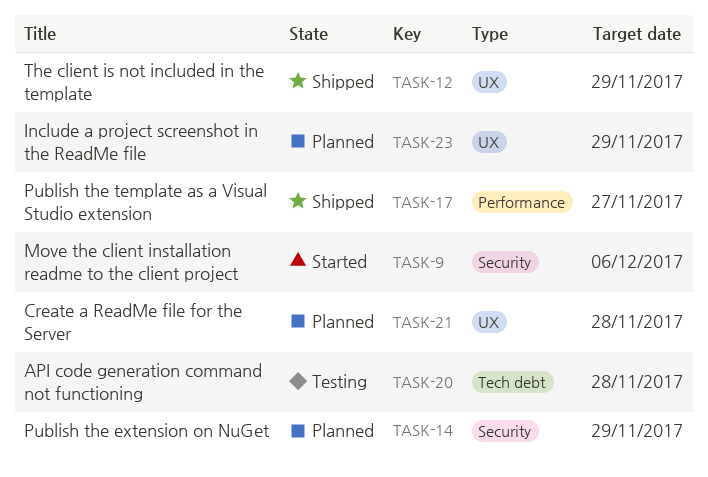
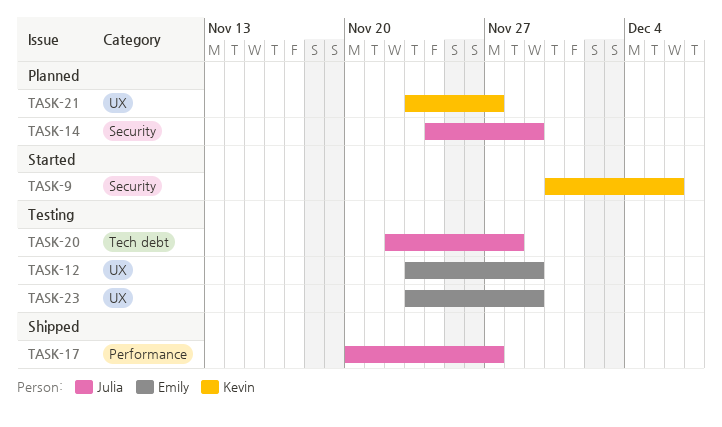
TASK-12, status: Shipped -> Testing
TASK-21, due: Nov 28 -> Nov 27
TASK-23, status: Planned -> Testing

